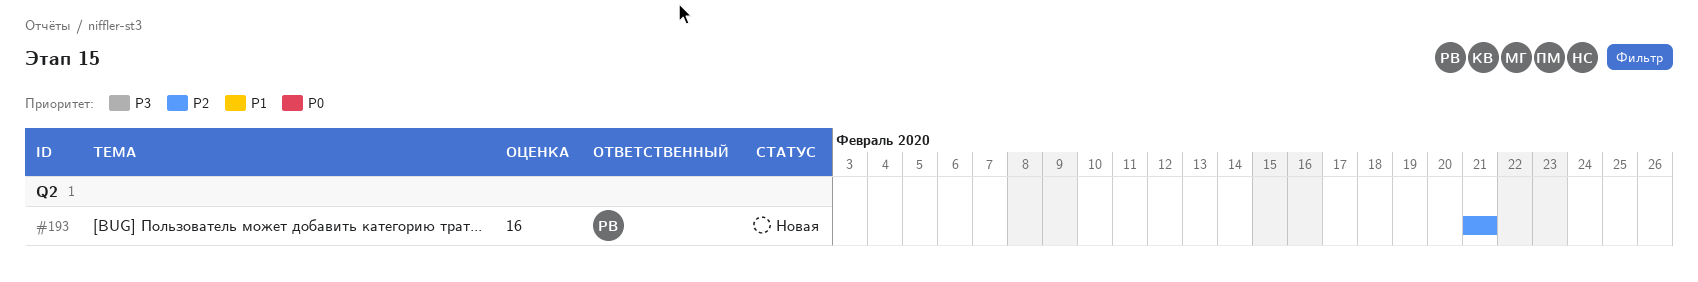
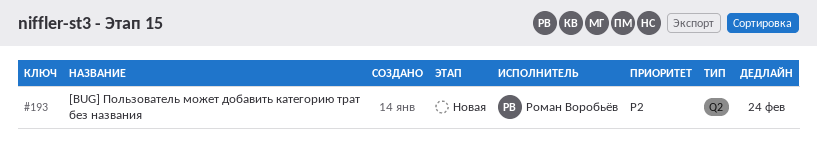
#193, due: Feb 21 -> Feb 24

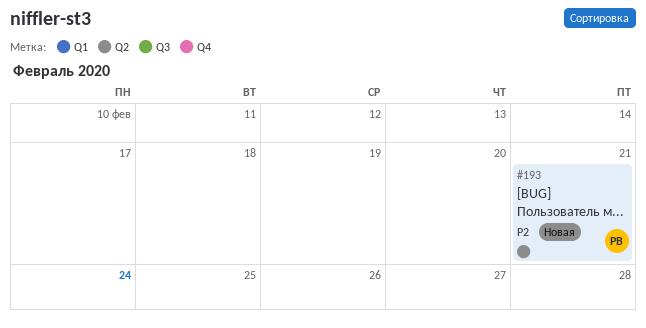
#193, due: Feb 24 -> Feb 21

